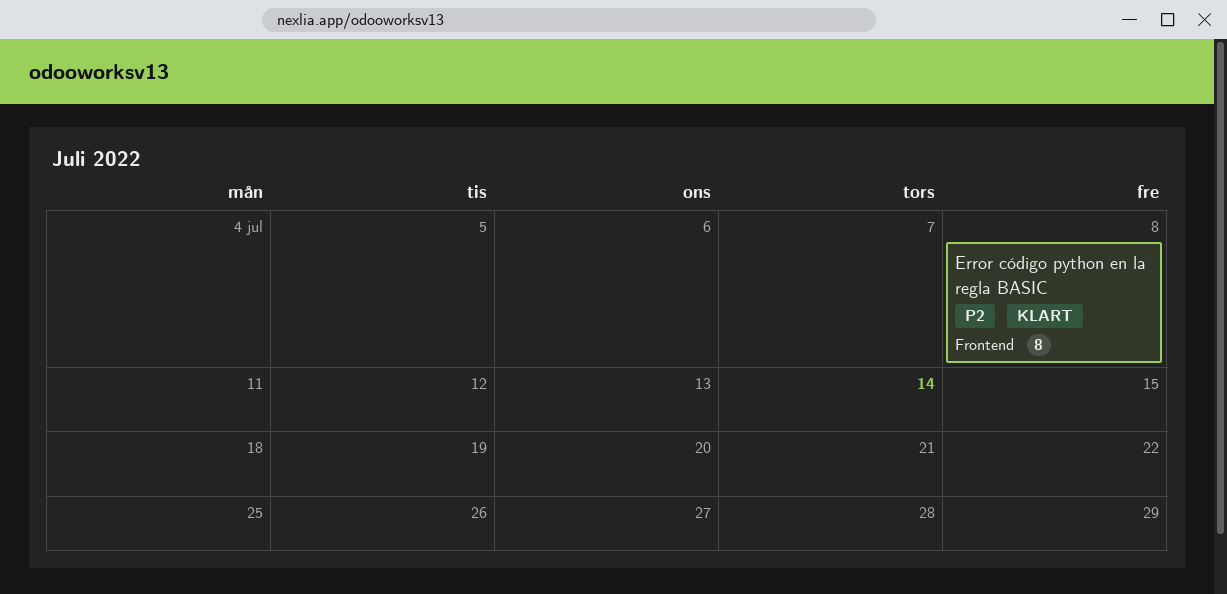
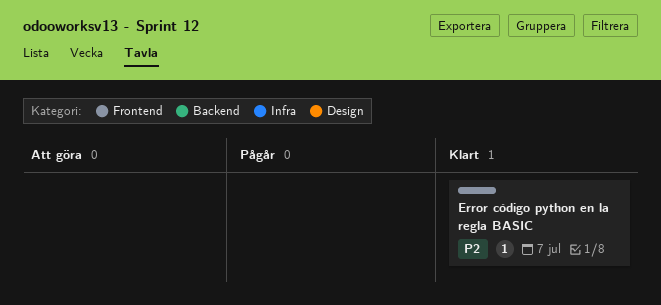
Error código python en la regla BASIC, estimate: 8 -> 1
Error código python en la regla BASIC, due: Jul 8 -> Jul 7

